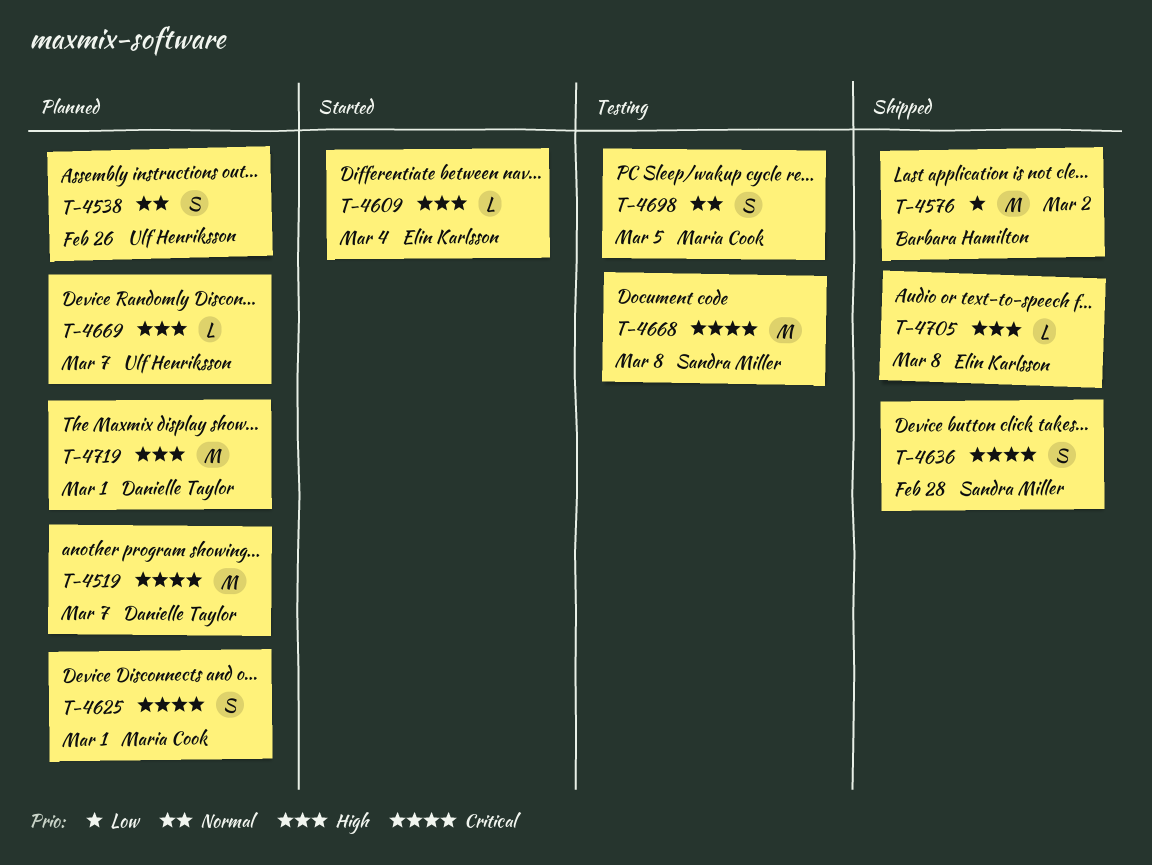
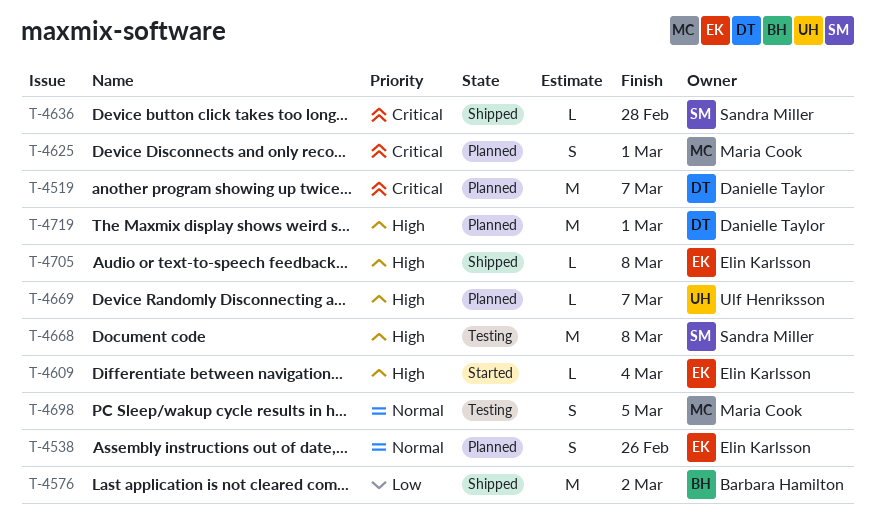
T-4538, owner: Ulf Henriksson -> Elin Karlsson
T-4636, estimate: S -> L
T-4668, priority: Critical -> High

